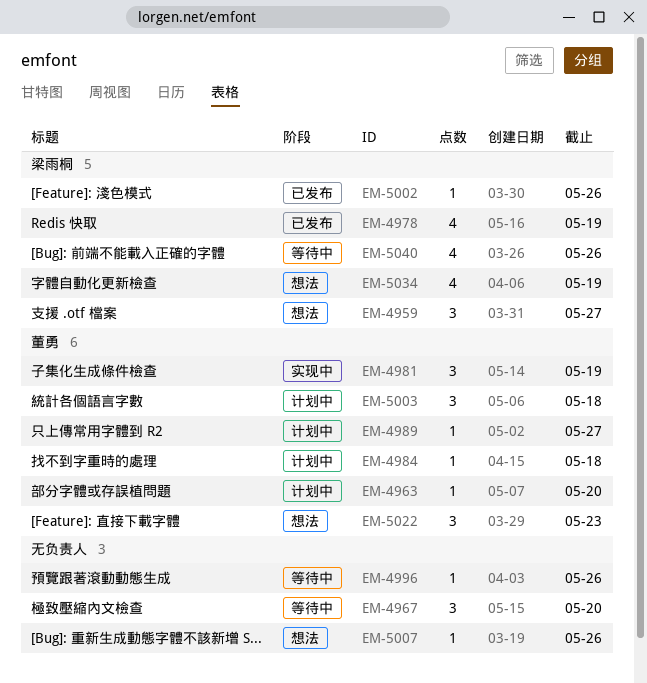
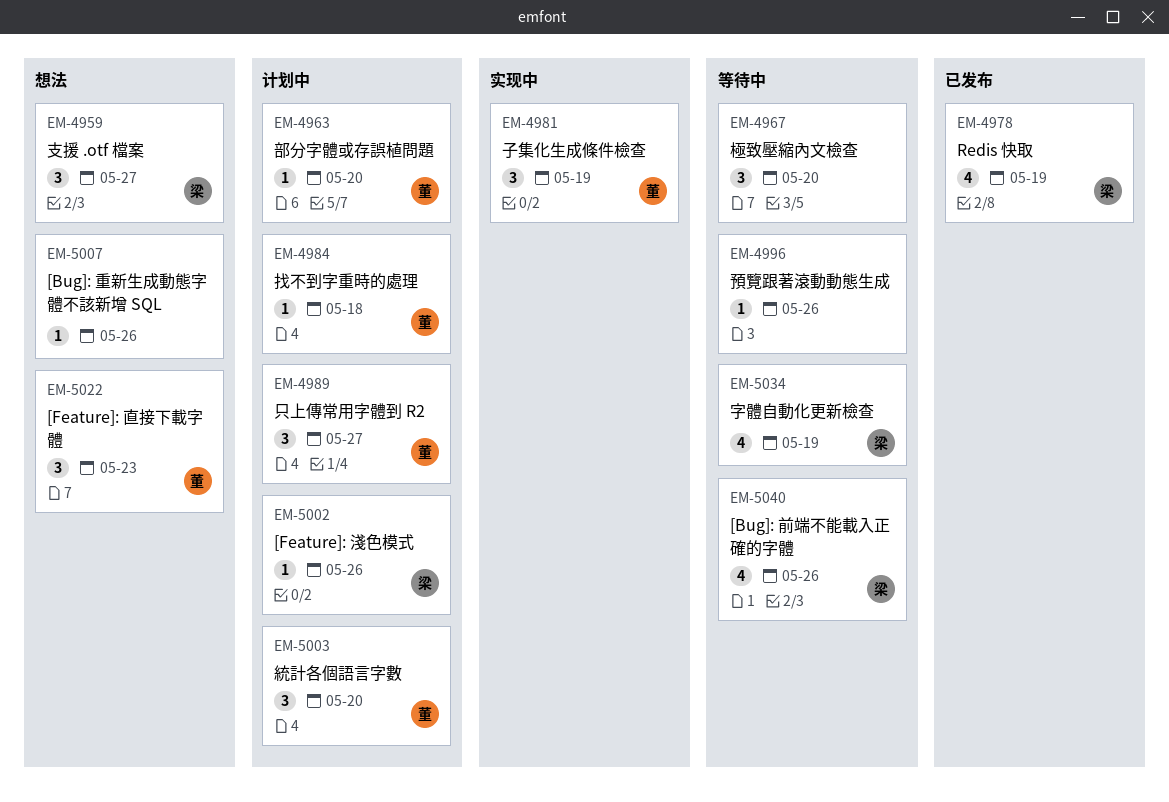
EM-4989, estimate: 1 -> 3
EM-5002, status: 已发布 -> 计划中
EM-5003, due: May 18 -> May 20
EM-5034, status: 想法 -> 等待中

